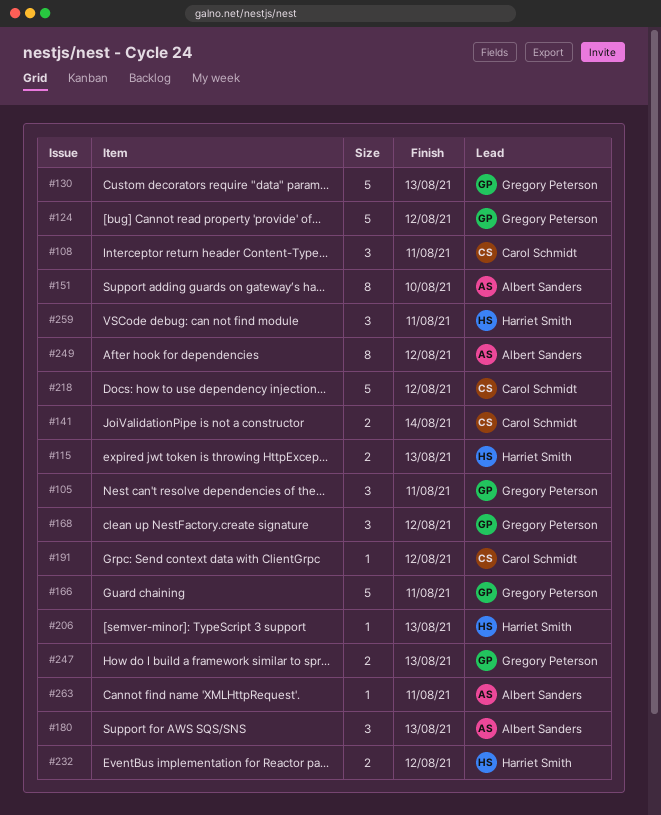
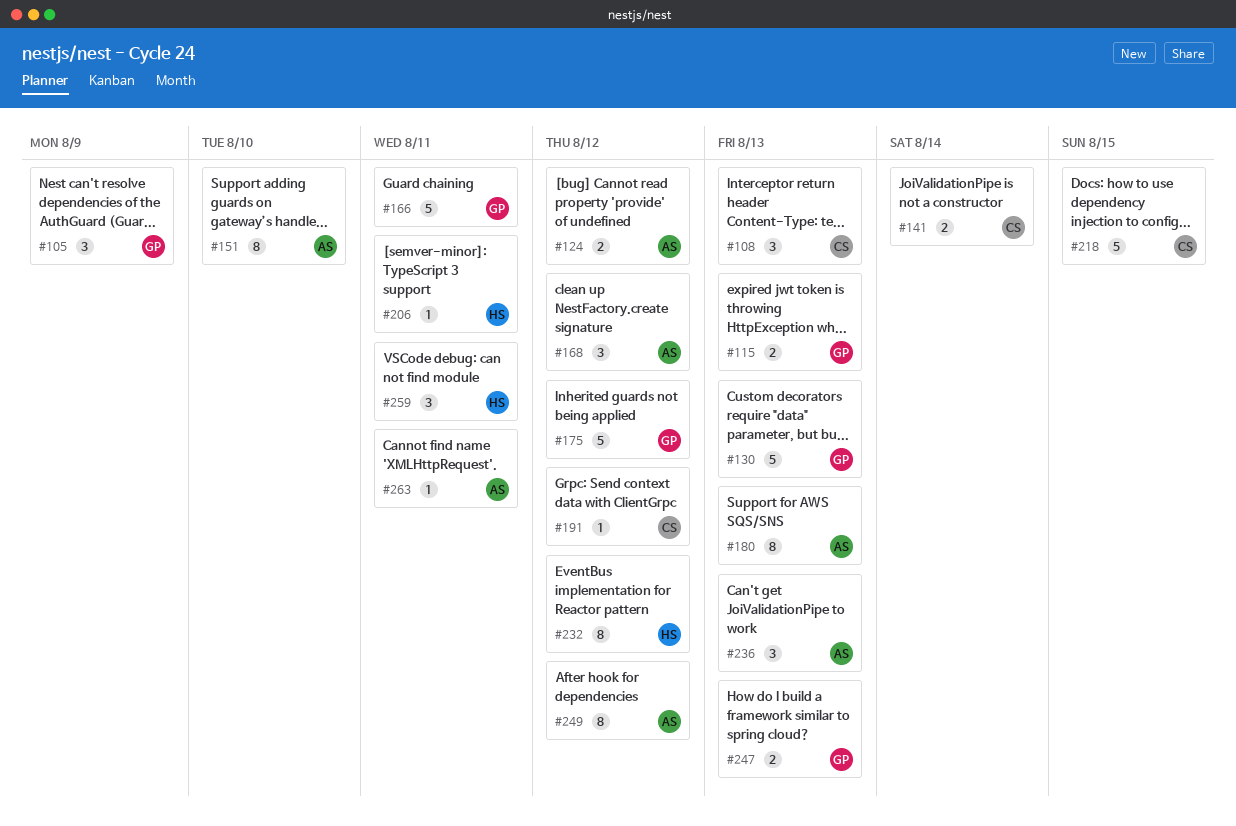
#105, due: Aug 11 -> Aug 9
#108, due: Aug 11 -> Aug 13
#115, owner: Harriet Smith -> Gregory Peterson
#124, owner: Gregory Peterson -> Albert Sanders
#124, estimate: 5 -> 2
#168, owner: Gregory Peterson -> Albert Sanders
#175: none -> present
#180, estimate: 3 -> 8
#206, due: Aug 13 -> Aug 11
#218, due: Aug 12 -> Aug 15
#232, estimate: 2 -> 8
#236: none -> present

